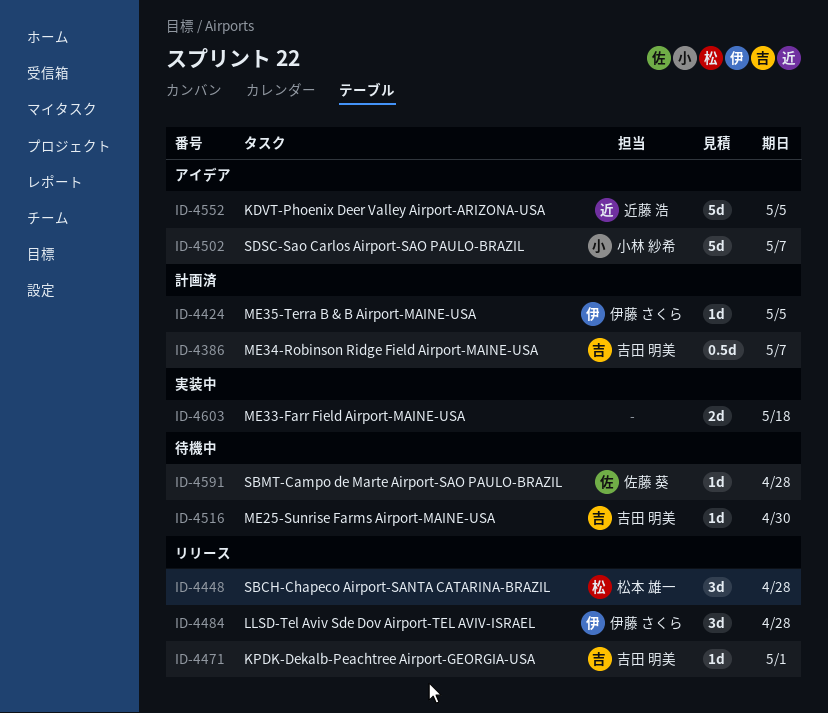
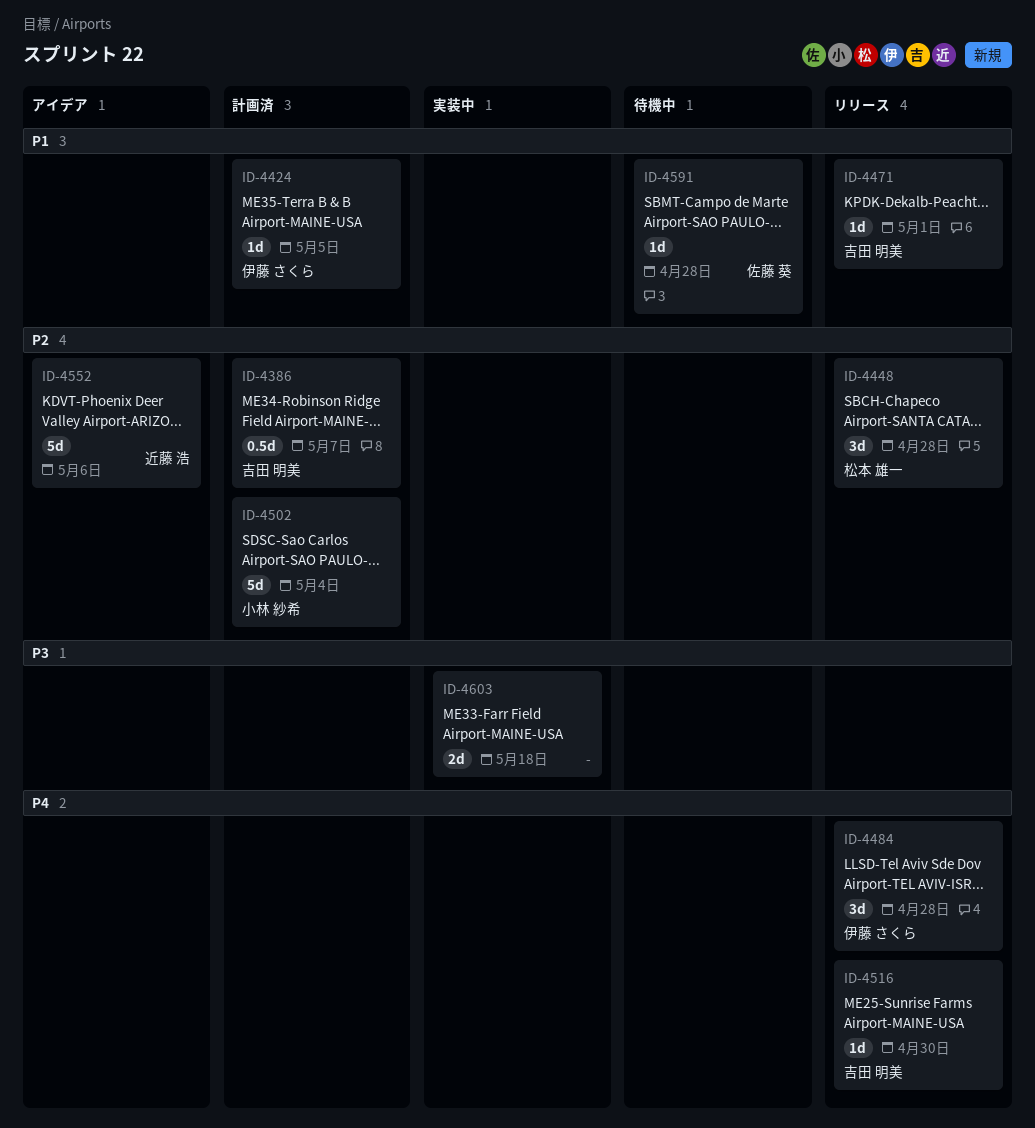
ID-4502, status: アイデア -> 計画済
ID-4502, due: May 7 -> May 4
ID-4516, status: 待機中 -> リリース
ID-4552, due: May 5 -> May 6

